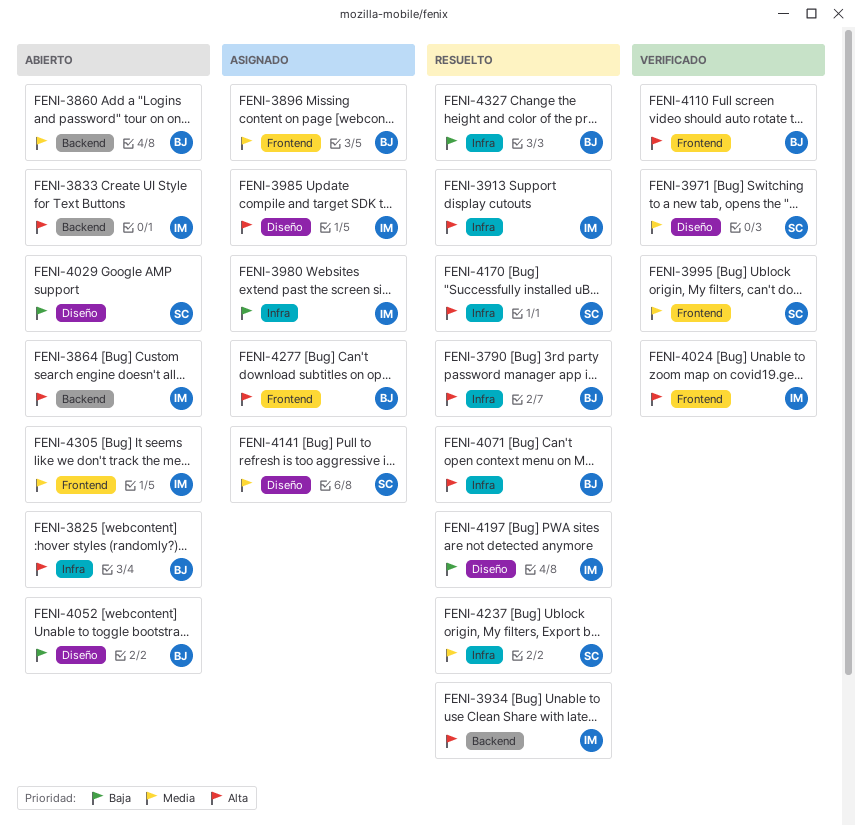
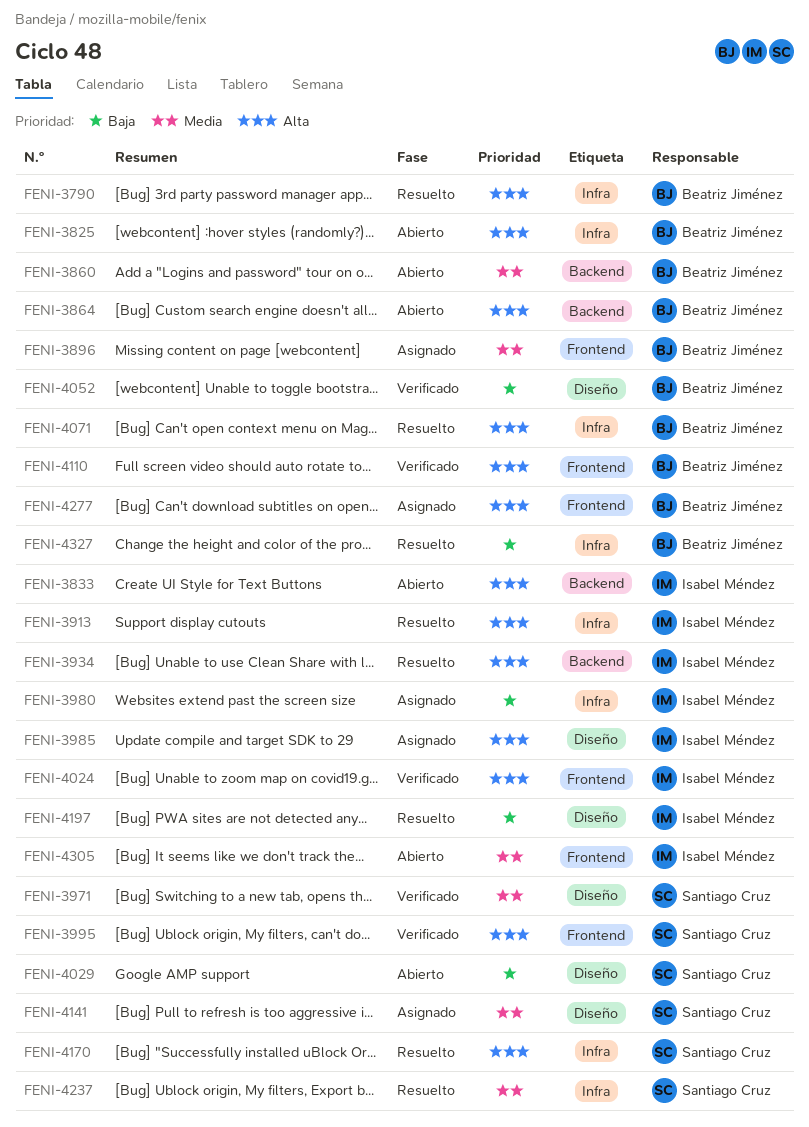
FENI-3864, owner: Isabel Méndez -> Beatriz Jiménez
FENI-3995, priority: Media -> Alta
FENI-4052, status: Abierto -> Verificado

